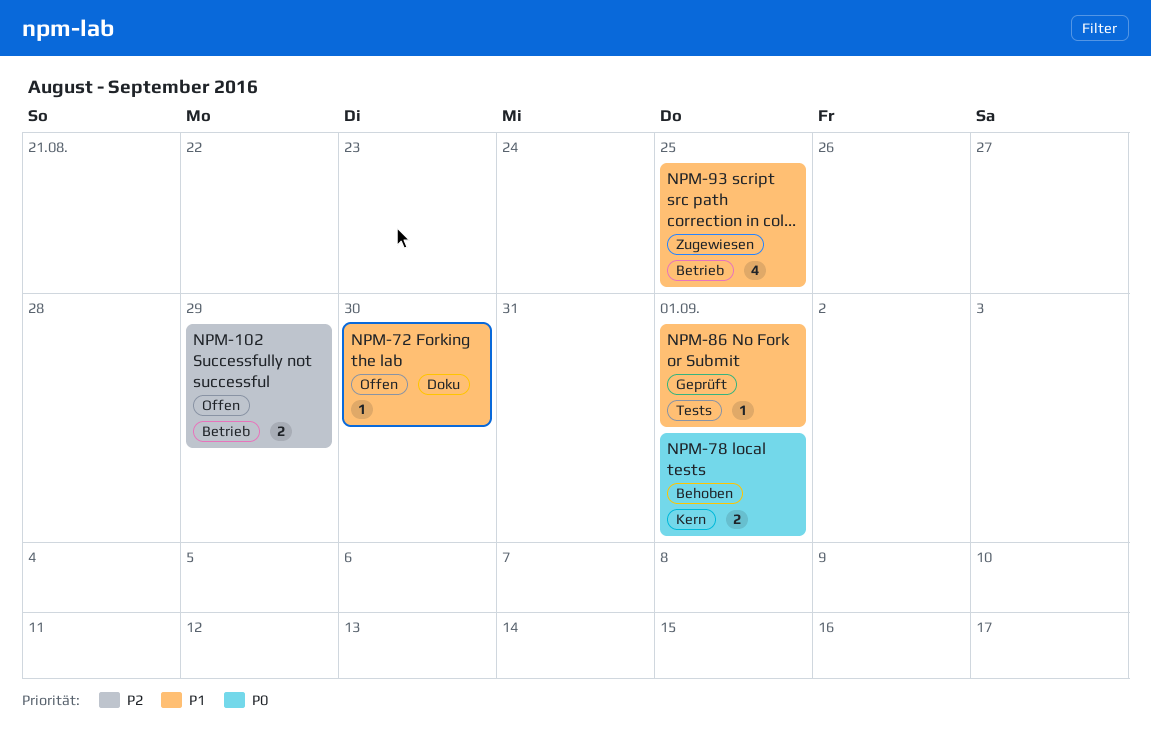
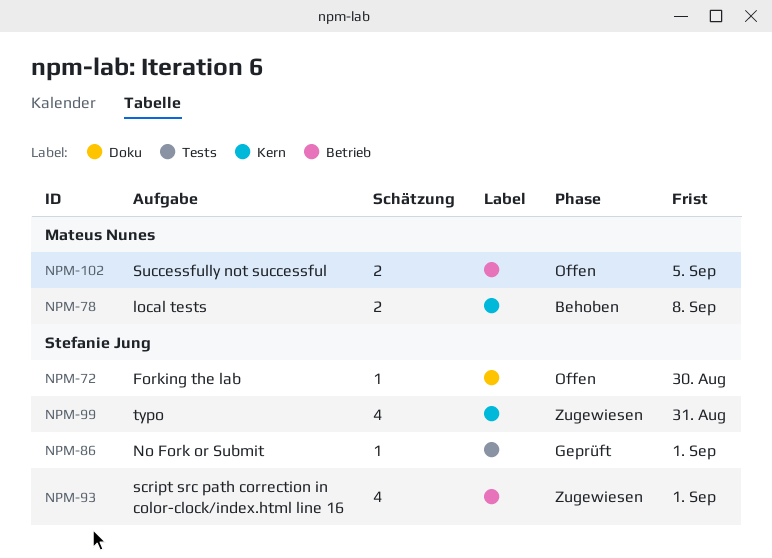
NPM-78, due: Sep 1 -> Sep 8
NPM-93, due: Aug 25 -> Sep 1
NPM-99: none -> present
NPM-102, due: Aug 29 -> Sep 5

